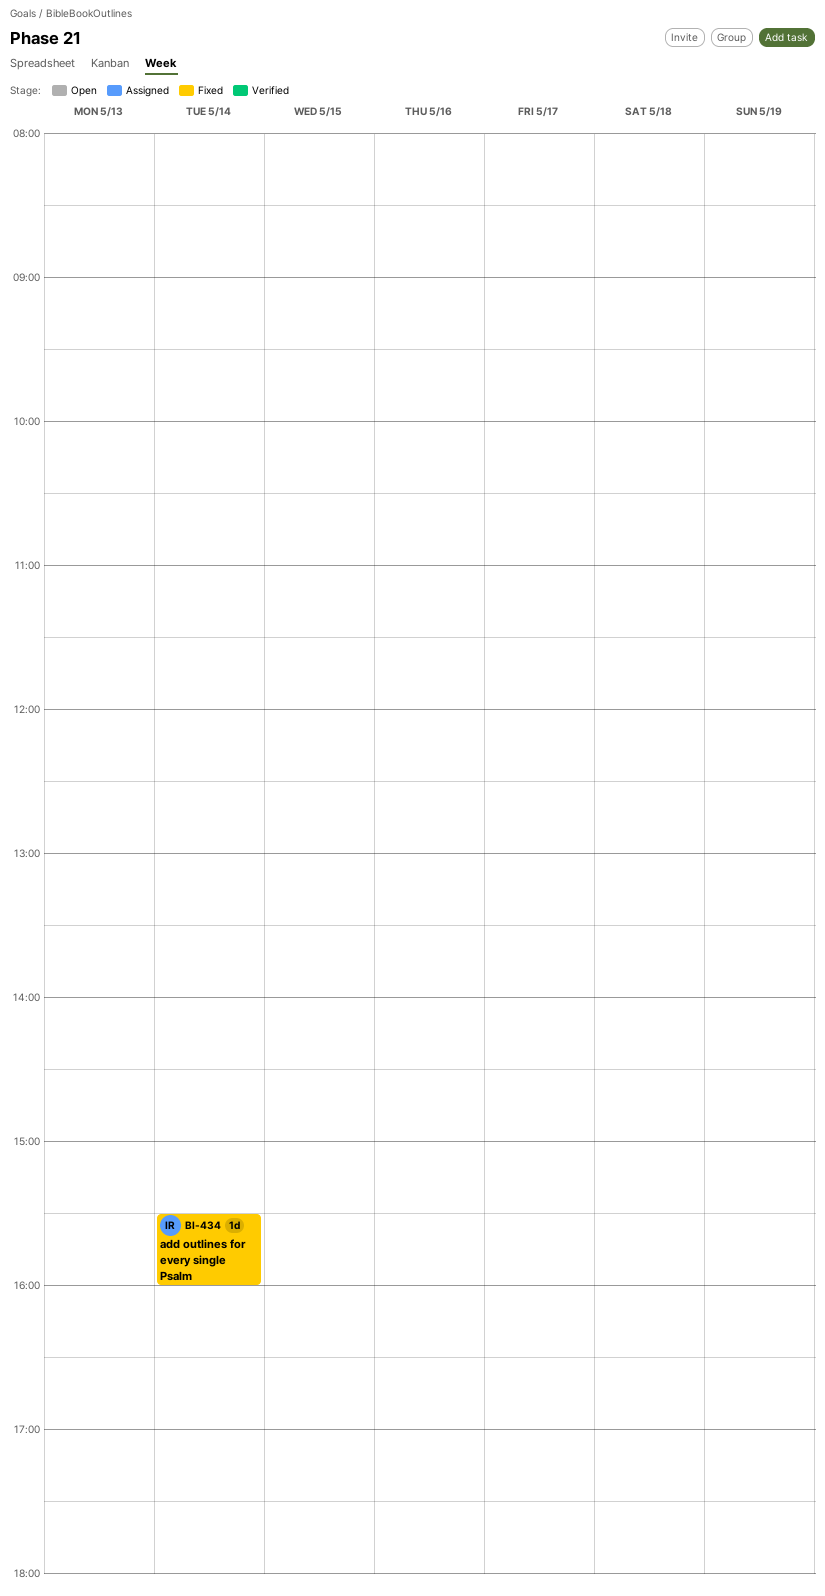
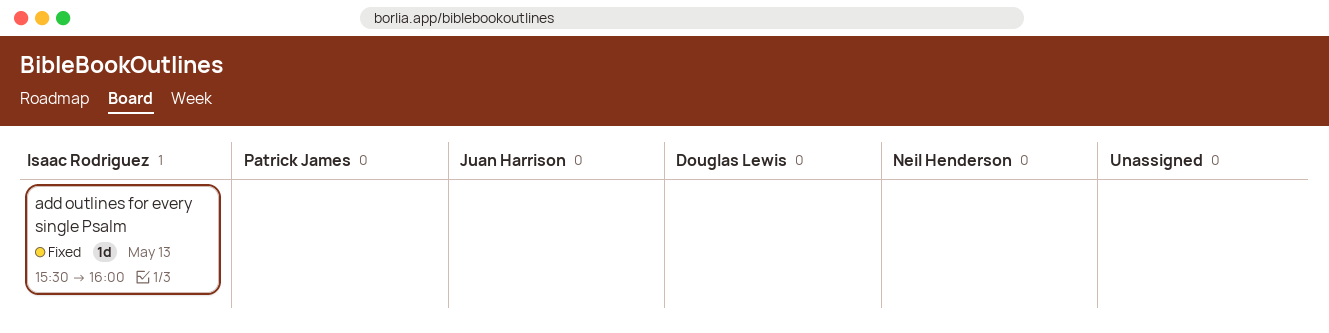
add outlines for every single Psalm, day: May 14 -> May 13

